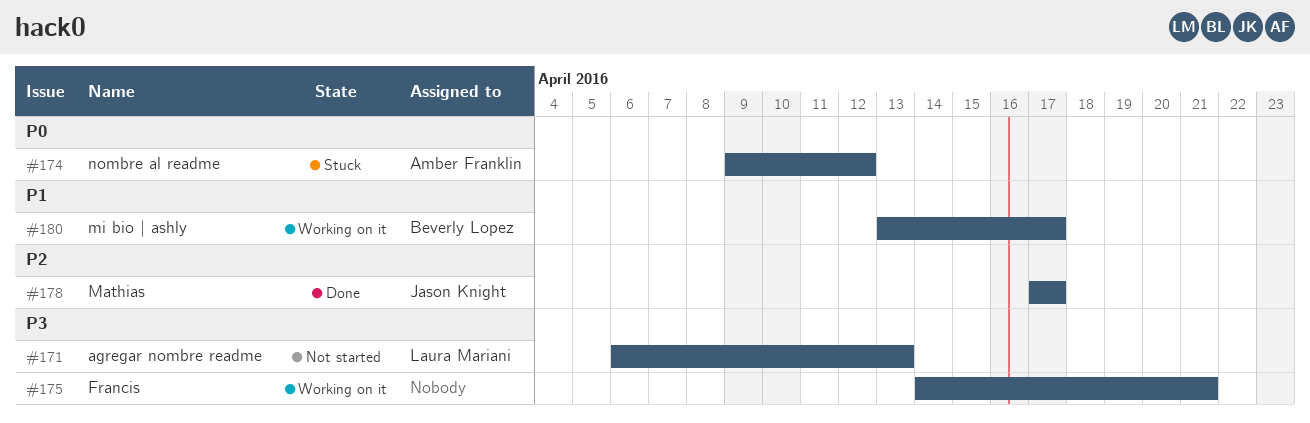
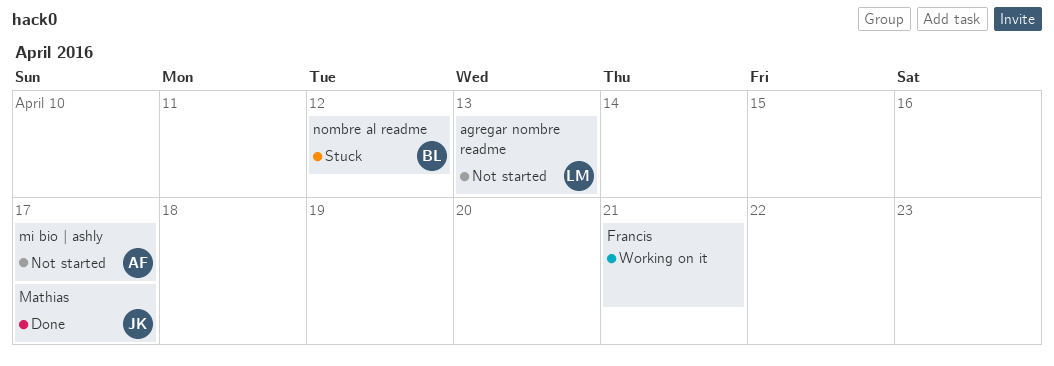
mi bio | ashly, status: Working on it -> Not started
mi bio | ashly, owner: Beverly Lopez -> Amber Franklin
nombre al readme, owner: Amber Franklin -> Beverly Lopez

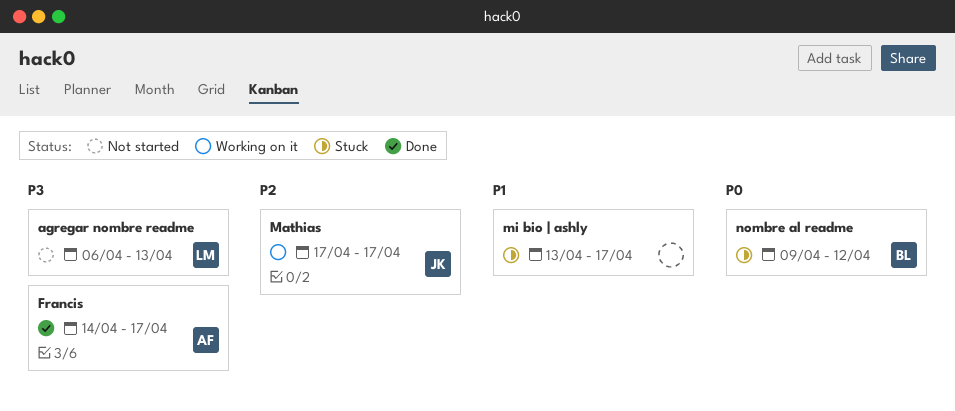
Francis, status: Working on it -> Done
Francis, owner: none -> AF
Francis, due: Apr 21 -> Apr 17
Mathias, status: Done -> Working on it
mi bio | ashly, status: Not started -> Stuck
mi bio | ashly, owner: AF -> none

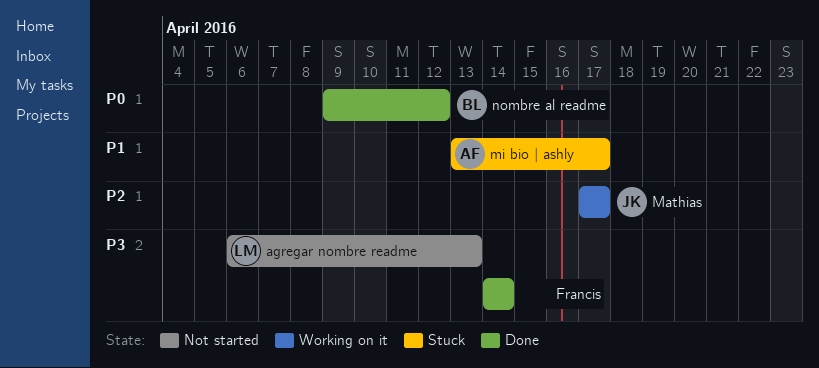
Francis, owner: AF -> none
Francis, due: Apr 17 -> Apr 14
mi bio | ashly, owner: none -> AF
nombre al readme, status: Stuck -> Done

